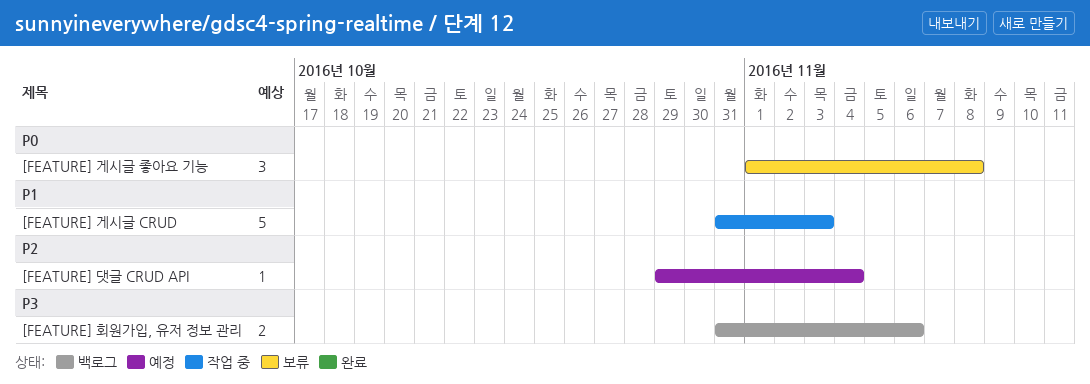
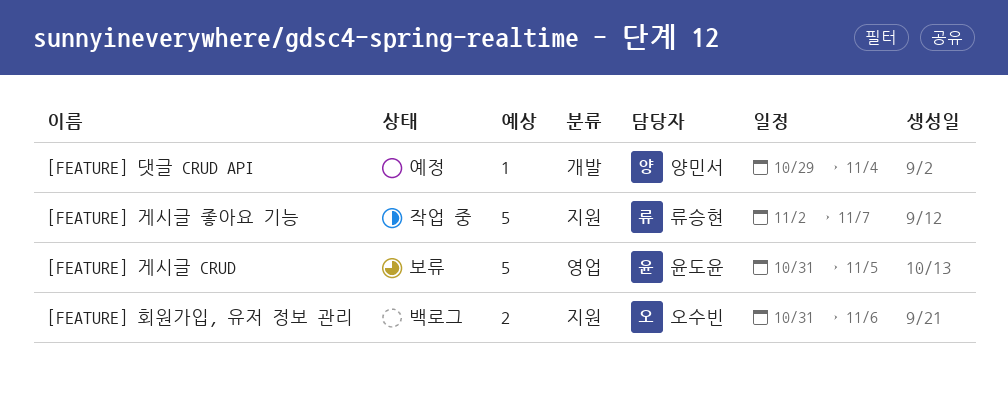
[FEATURE] 게시글 CRUD, status: 작업 중 -> 보류
[FEATURE] 게시글 CRUD, due: Nov 3 -> Nov 5
[FEATURE] 게시글 좋아요 기능, status: 보류 -> 작업 중
[FEATURE] 게시글 좋아요 기능, estimate: 3 -> 5
[FEATURE] 게시글 좋아요 기능, start: Nov 1 -> Nov 2
[FEATURE] 게시글 좋아요 기능, due: Nov 8 -> Nov 7

